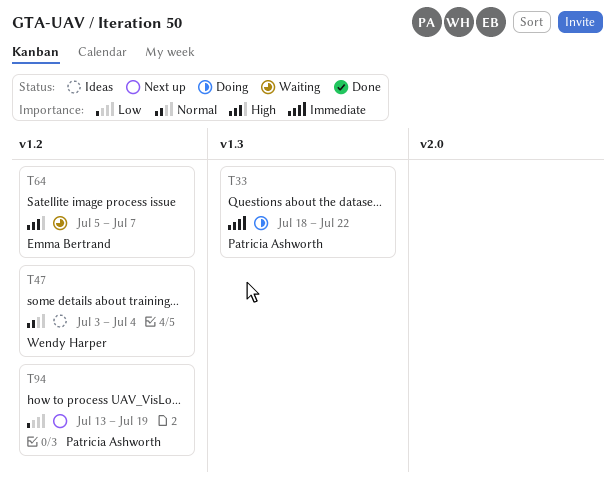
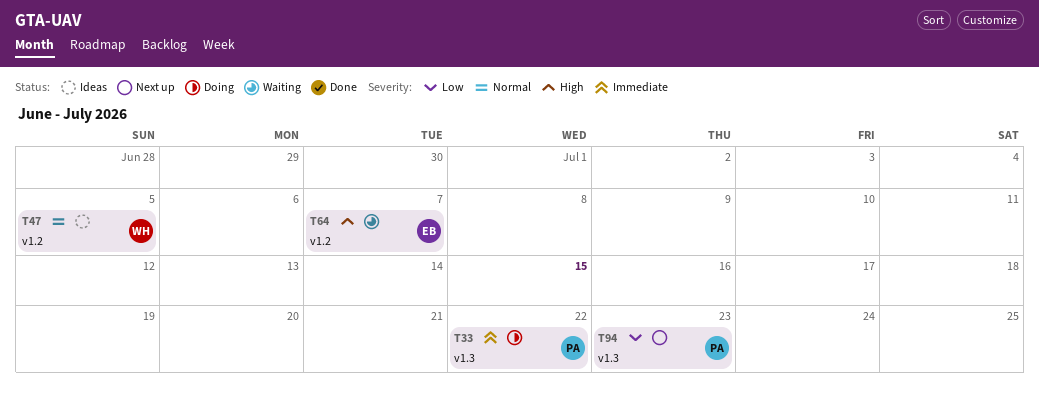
T47, due: Jul 4 -> Jul 5
T94, label: v1.2 -> v1.3
T94, due: Jul 19 -> Jul 23

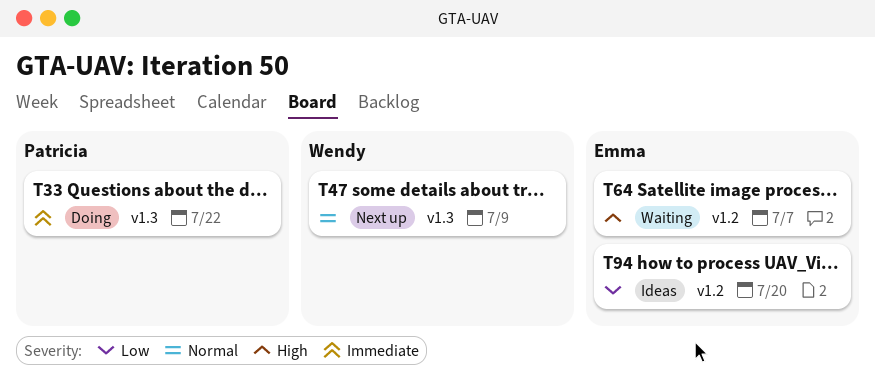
T47, status: Ideas -> Next up
T47, label: v1.2 -> v1.3
T47, due: Jul 5 -> Jul 9
T94, status: Next up -> Ideas
T94, owner: Patricia -> Emma
T94, label: v1.3 -> v1.2
T94, due: Jul 23 -> Jul 20

